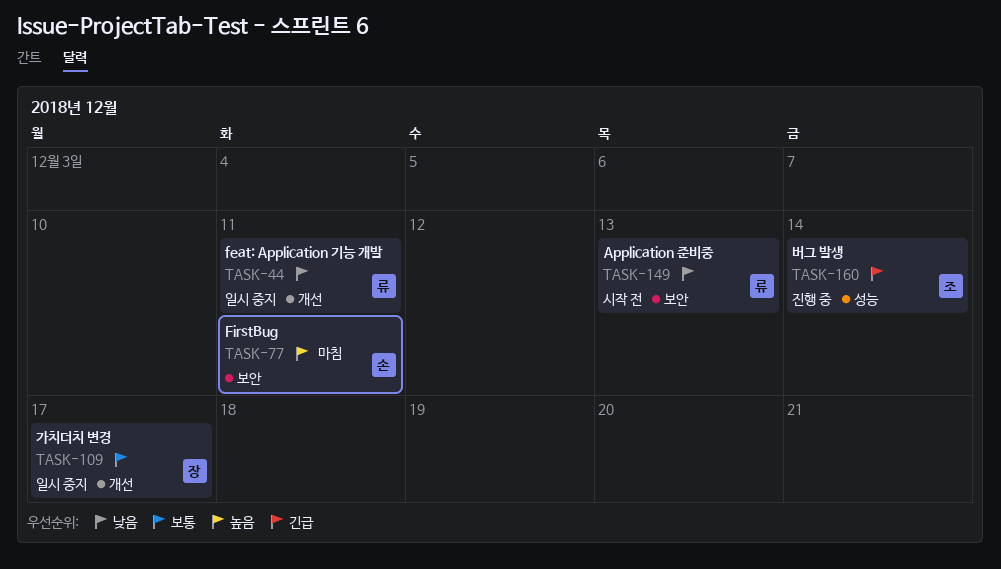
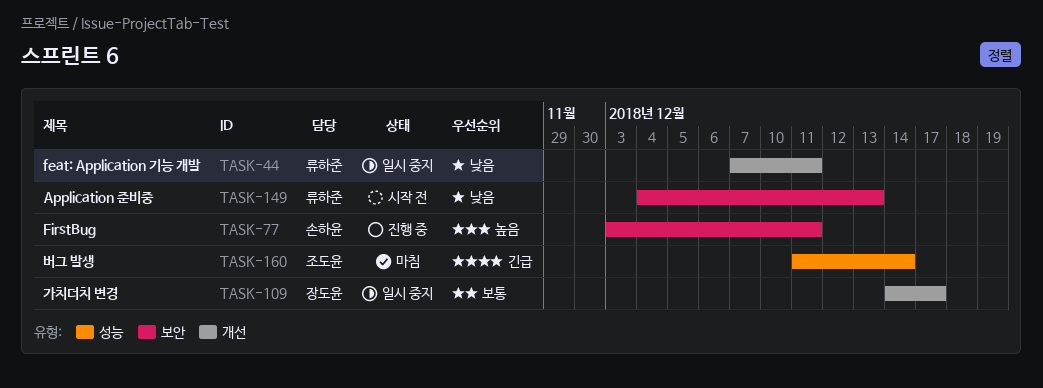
TASK-77, status: 마침 -> 진행 중
TASK-160, status: 진행 중 -> 마침

